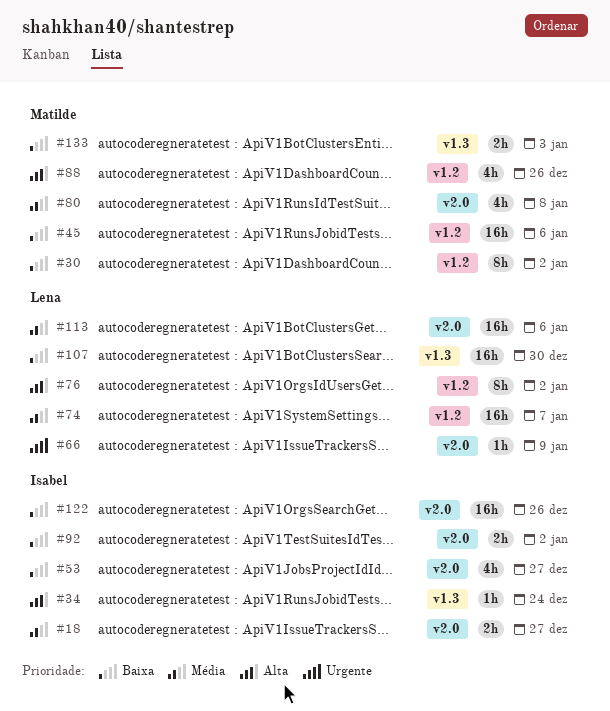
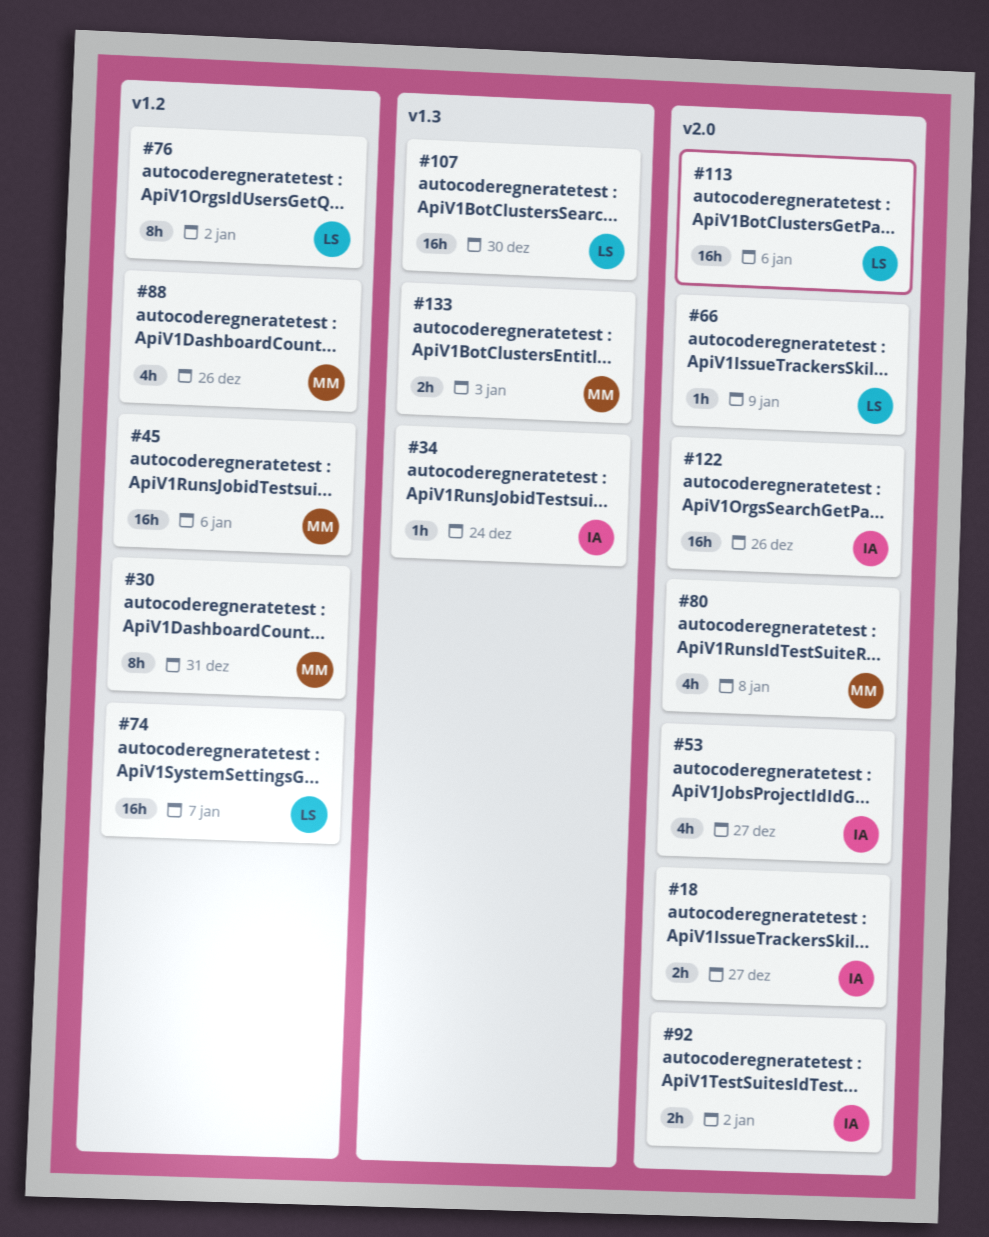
#30, due: Jan 2 -> Dec 31

